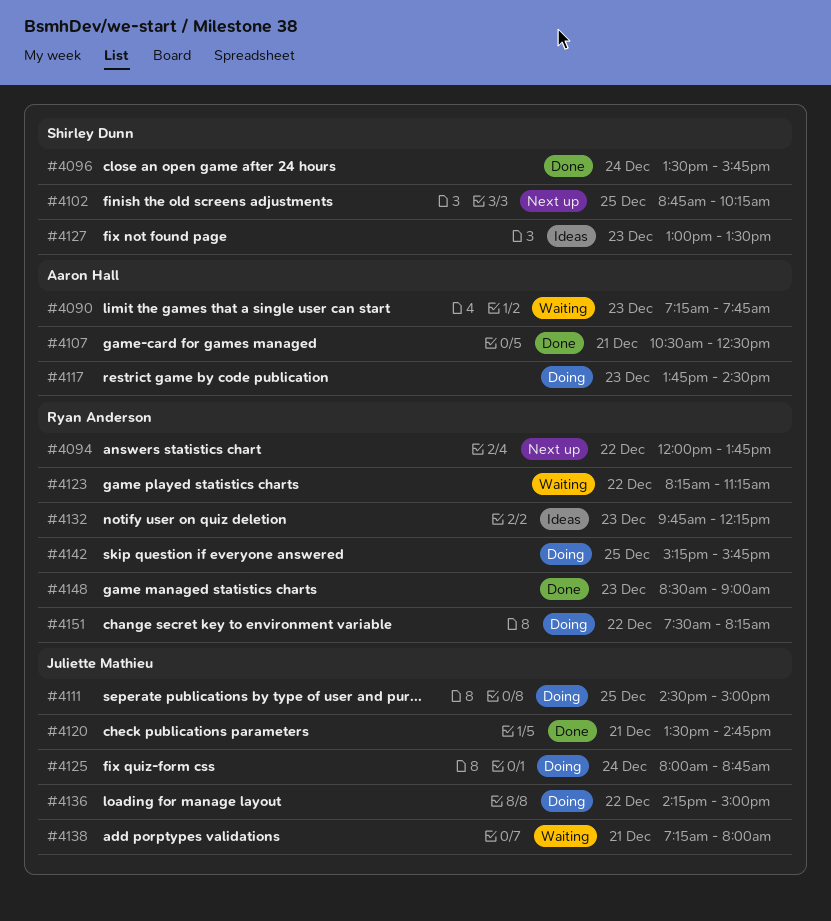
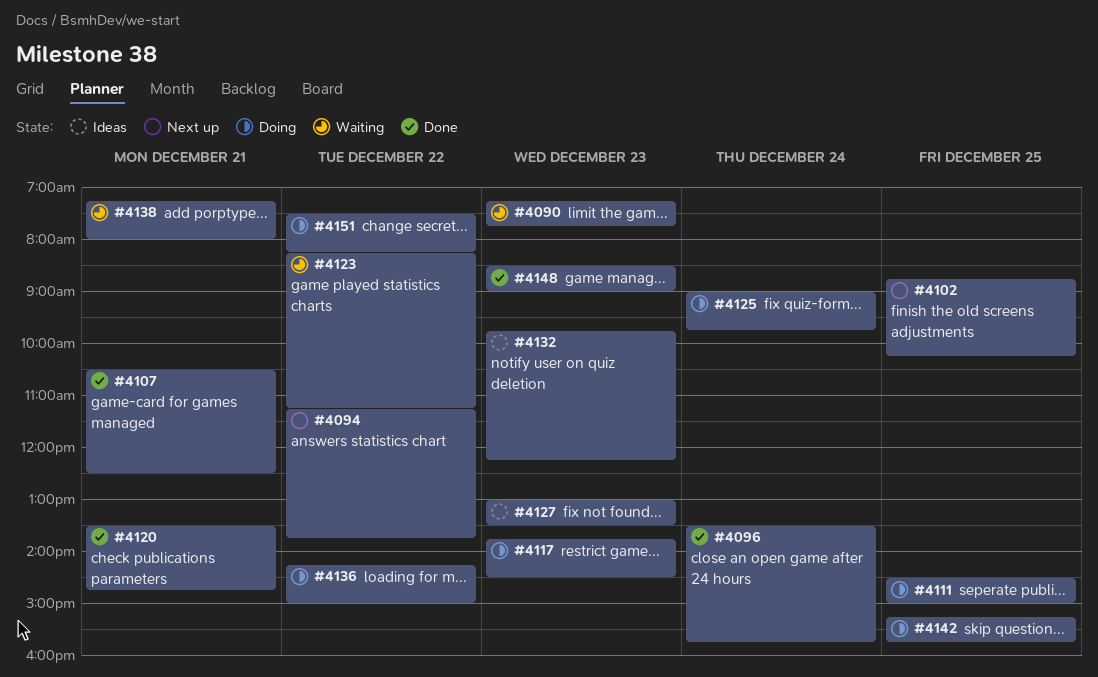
#4094, begins: 12:00 -> 11:15
#4125, begins: 08:00 -> 09:00
#4125, ends: 08:45 -> 09:45

